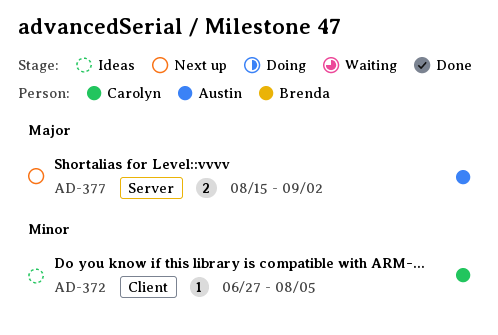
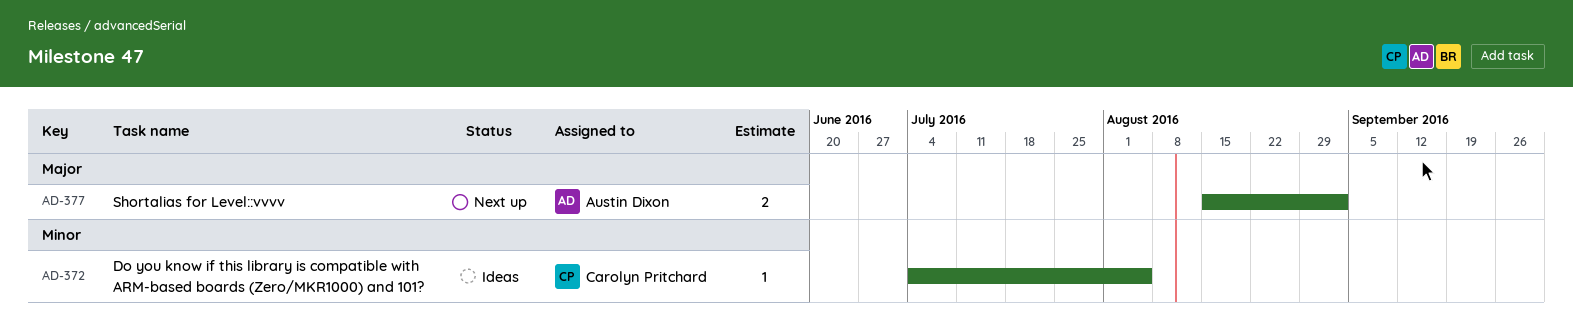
AD-372, start: Jun 27 -> Jul 4

